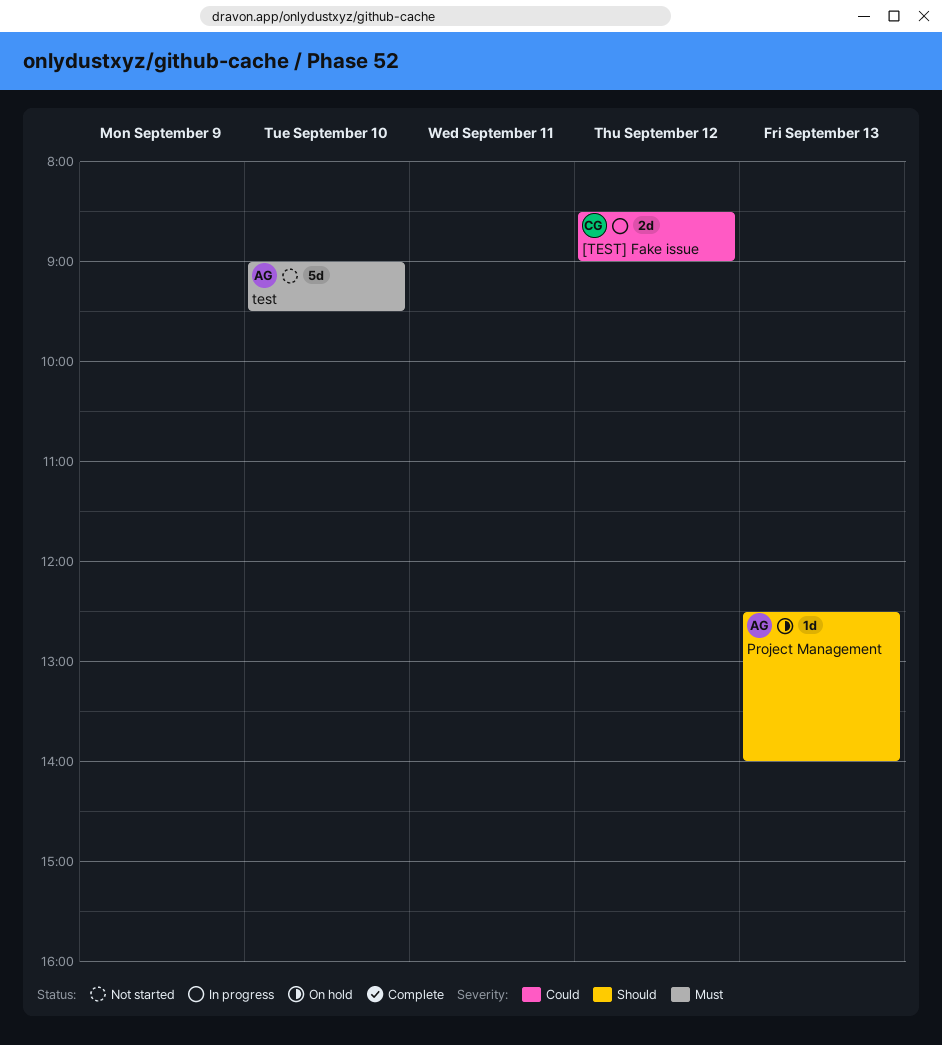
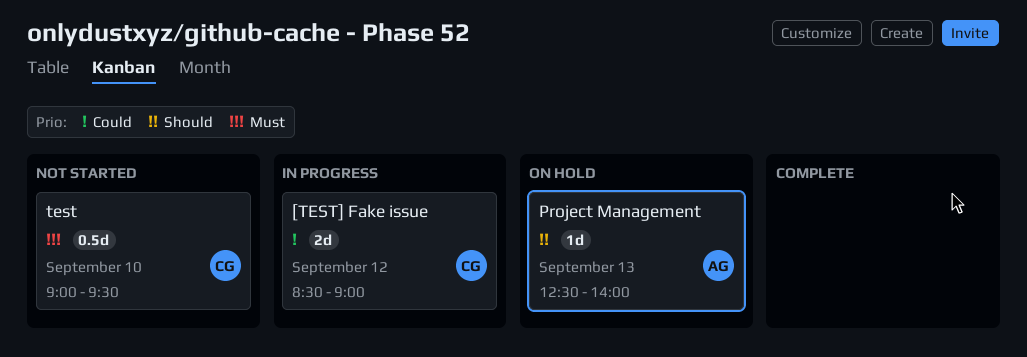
test, owner: AG -> CG
test, estimate: 5d -> 0.5d

